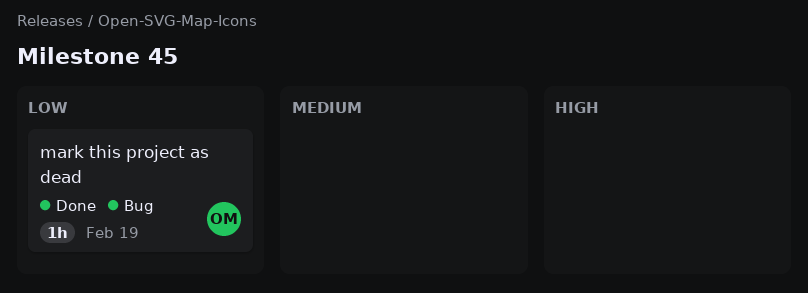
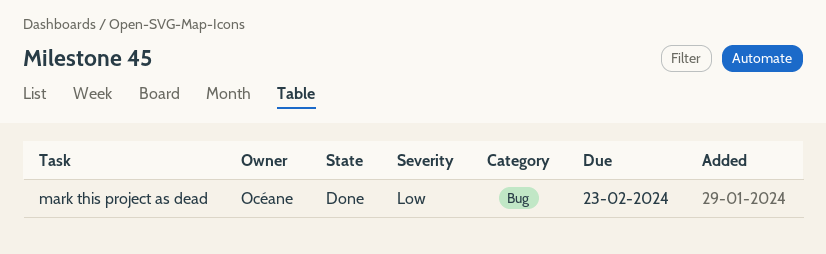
mark this project as dead, due: Feb 19 -> Feb 23

